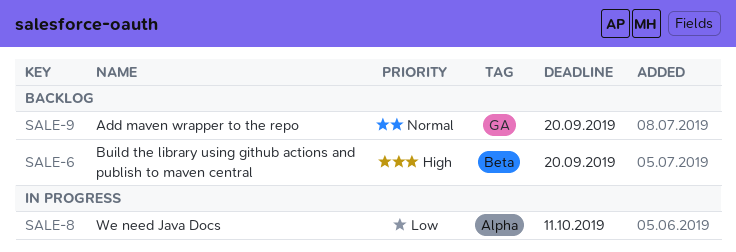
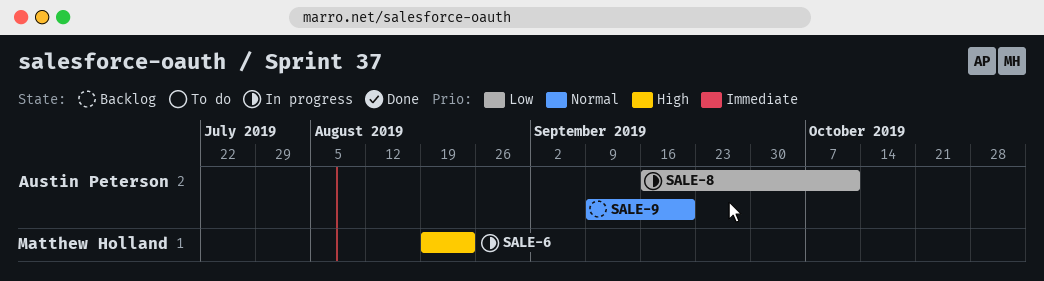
SALE-6, status: Backlog -> In progress
SALE-6, due: Sep 20 -> Aug 23

